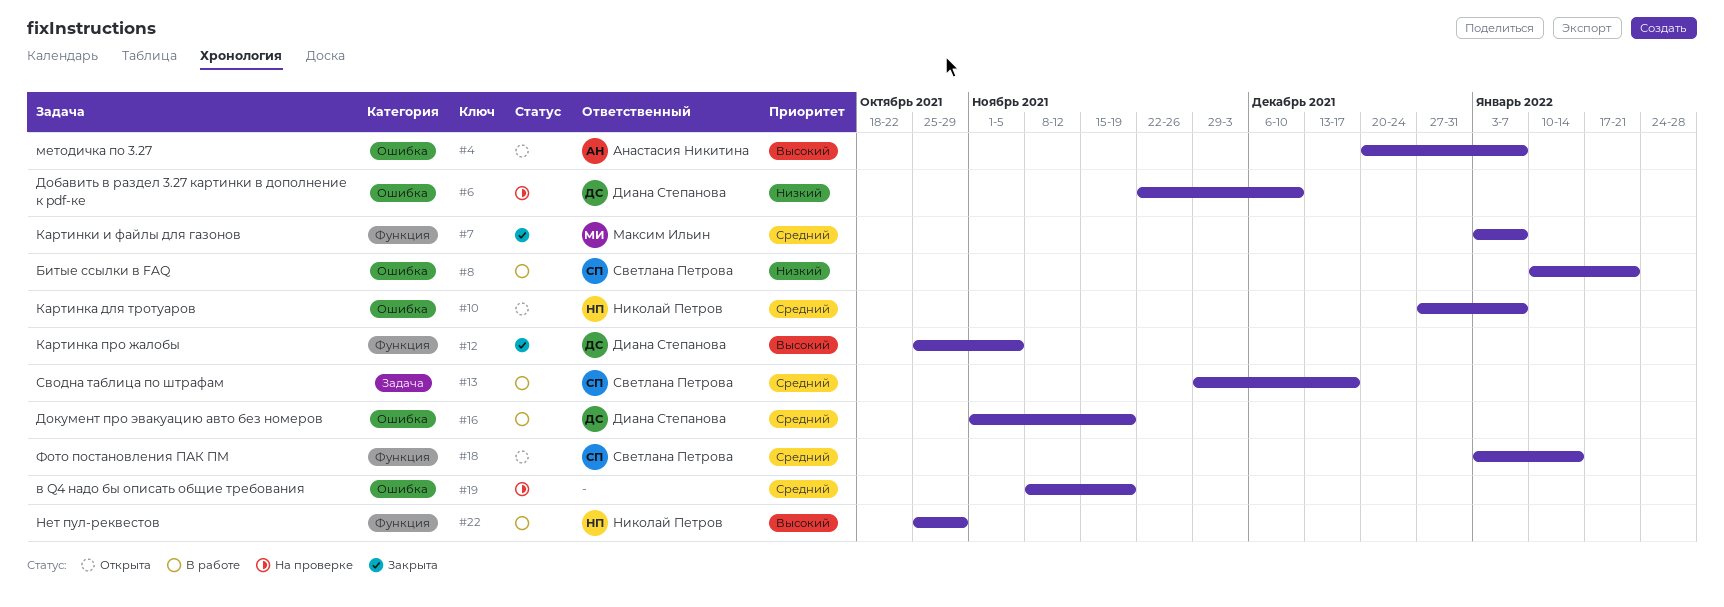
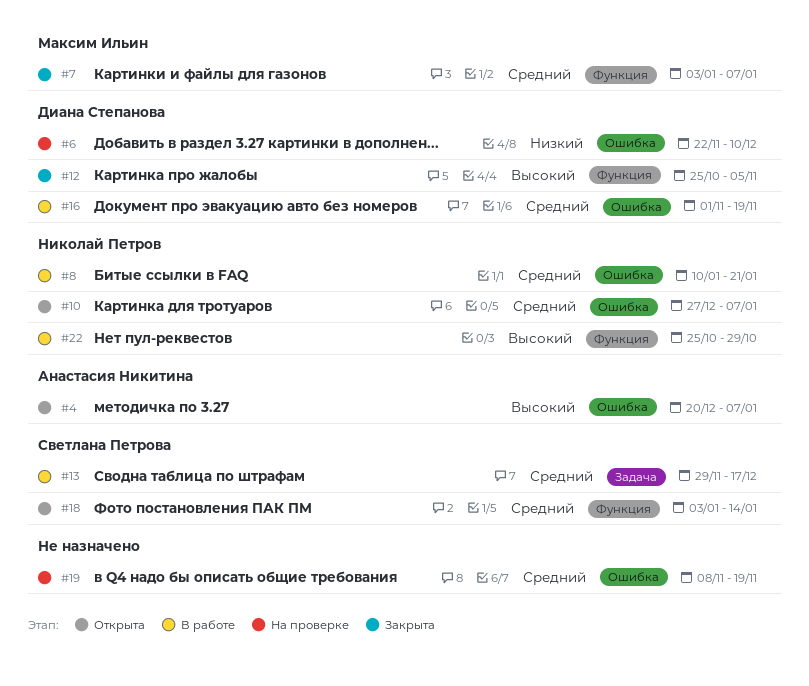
#8, owner: Светлана Петрова -> Николай Петров
#8, priority: Низкий -> Средний

